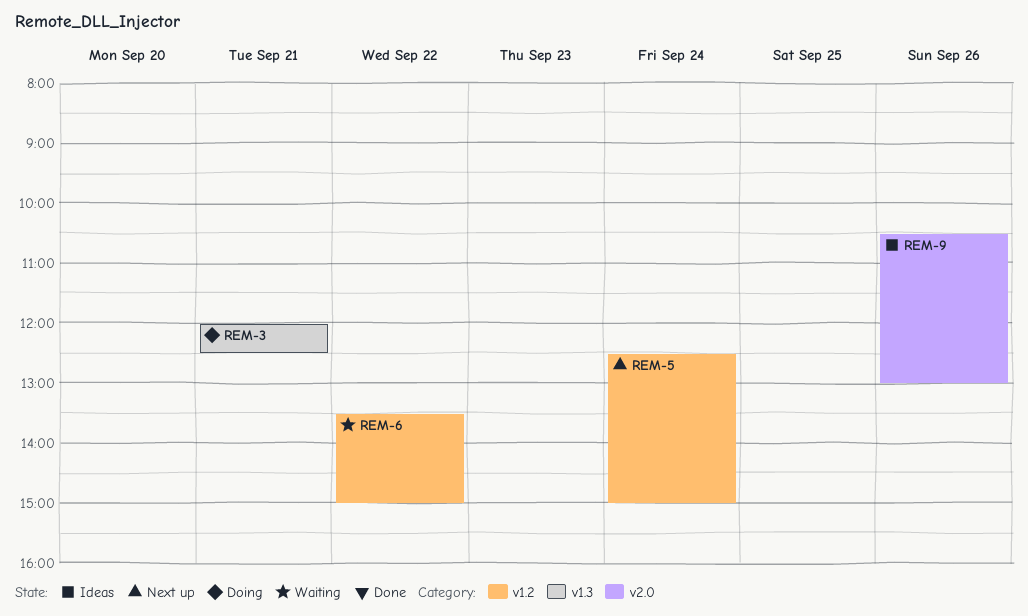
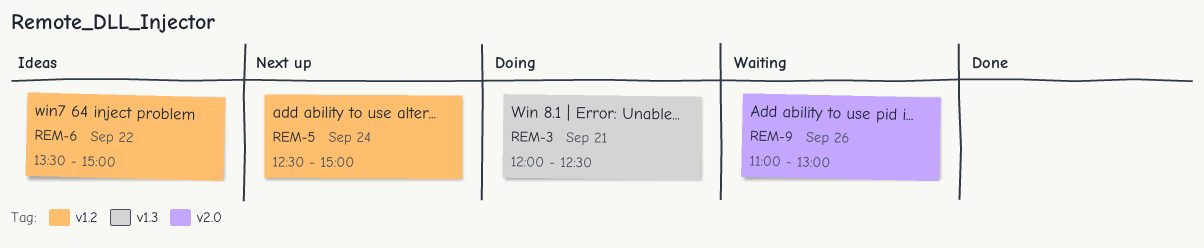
REM-6, status: Waiting -> Ideas
REM-9, status: Ideas -> Waiting
REM-9, begins: 10:30 -> 11:00

